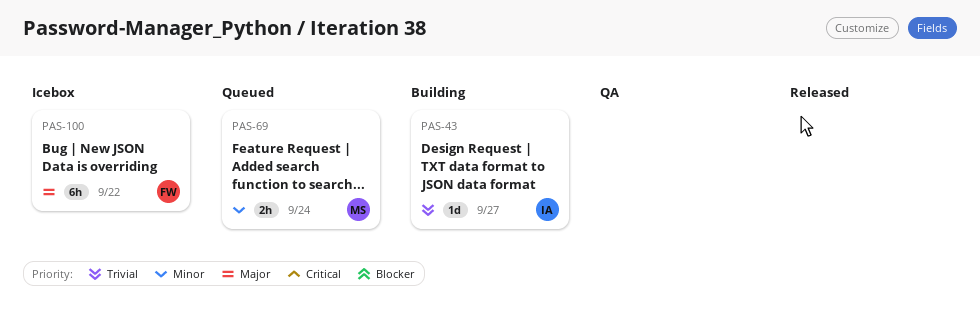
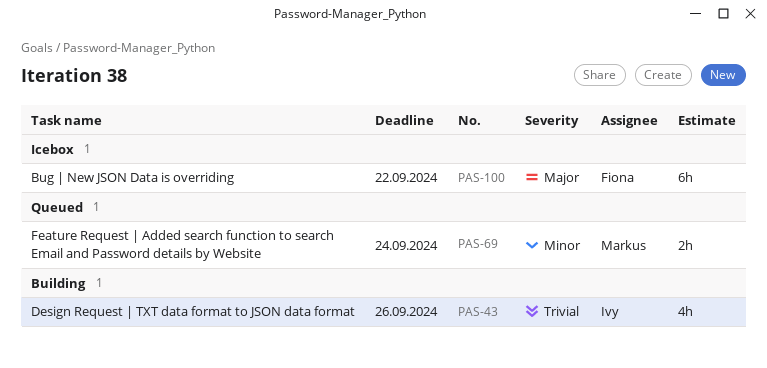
PAS-43, estimate: 1d -> 4h
PAS-43, due: Sep 27 -> Sep 26

